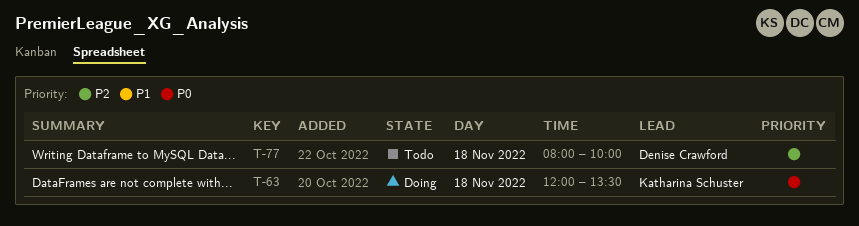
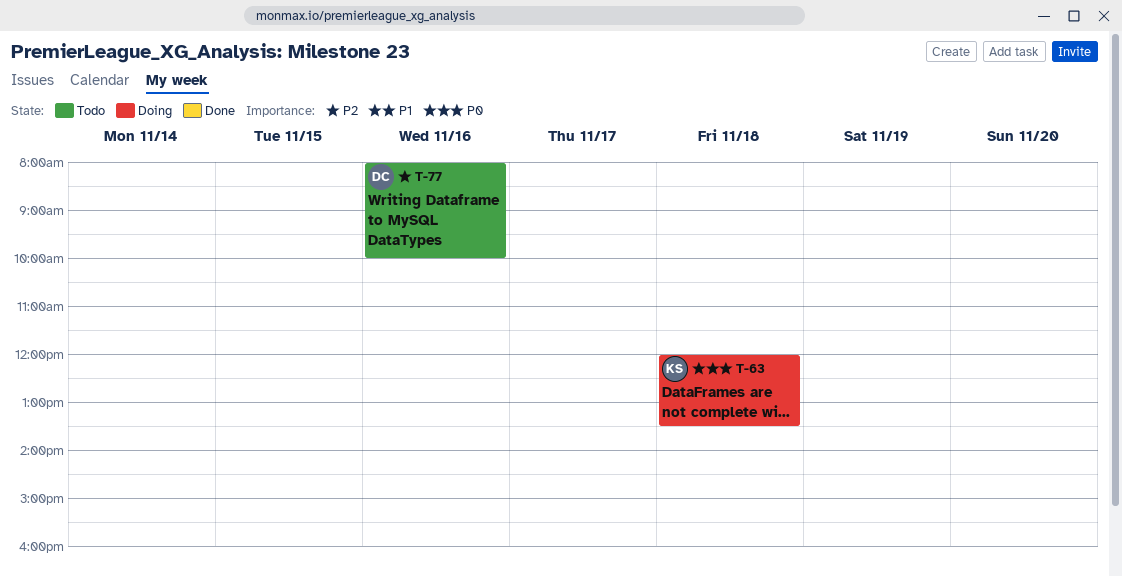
T-77, day: Nov 18 -> Nov 16

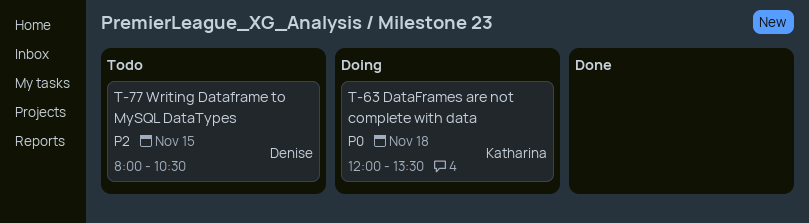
T-77, day: Nov 16 -> Nov 15
T-77, ends: 10:00 -> 10:30

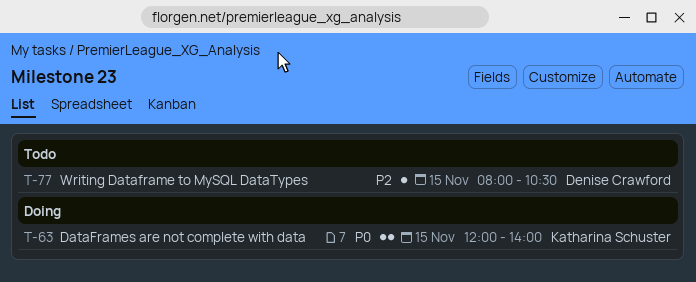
T-63, day: Nov 18 -> Nov 15
T-63, ends: 13:30 -> 14:00

